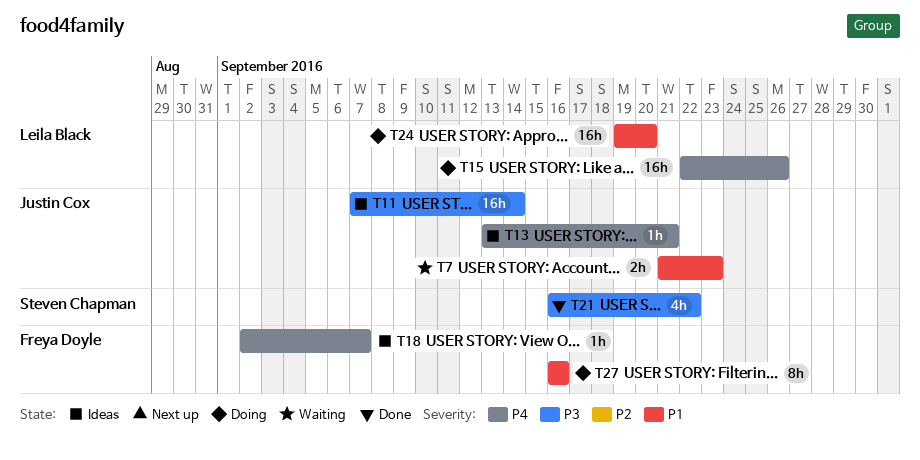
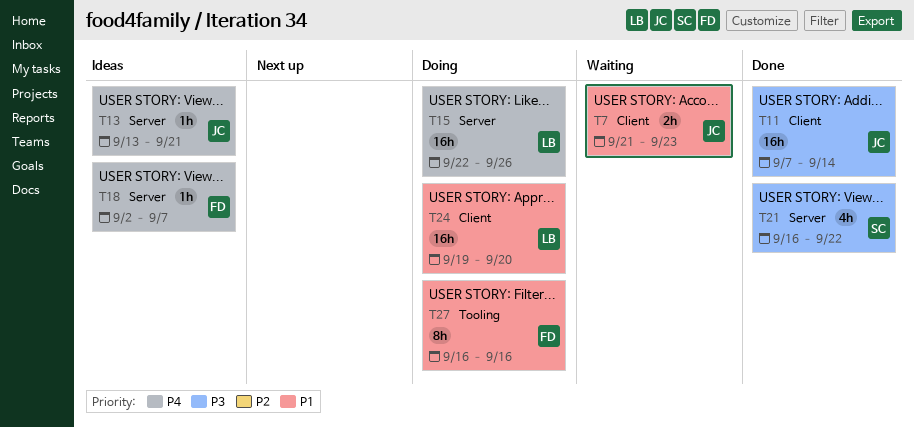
T11, status: Ideas -> Done

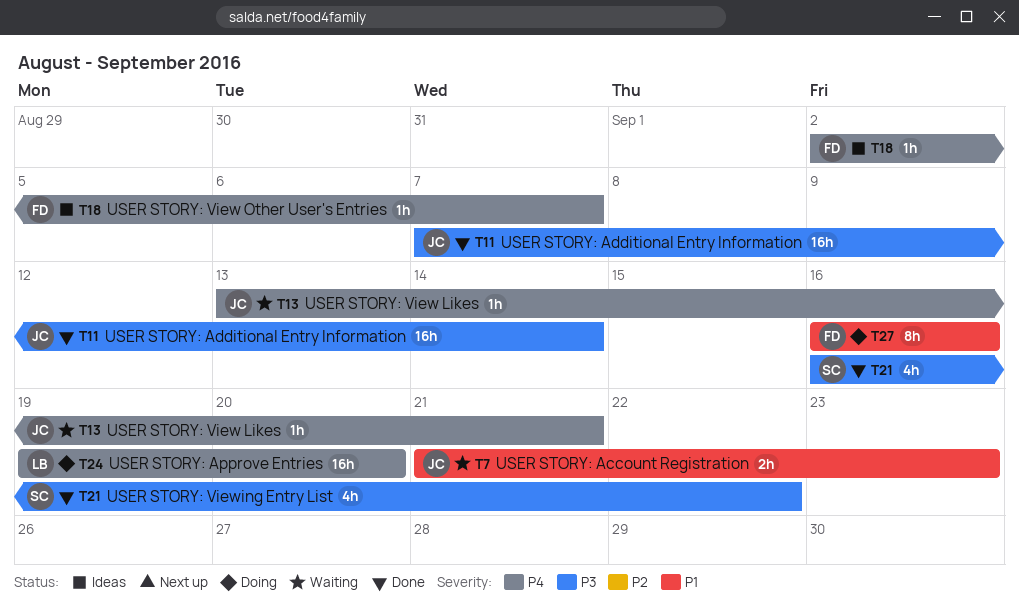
T13, status: Ideas -> Waiting
T15: present -> none
T24, priority: P1 -> P4

